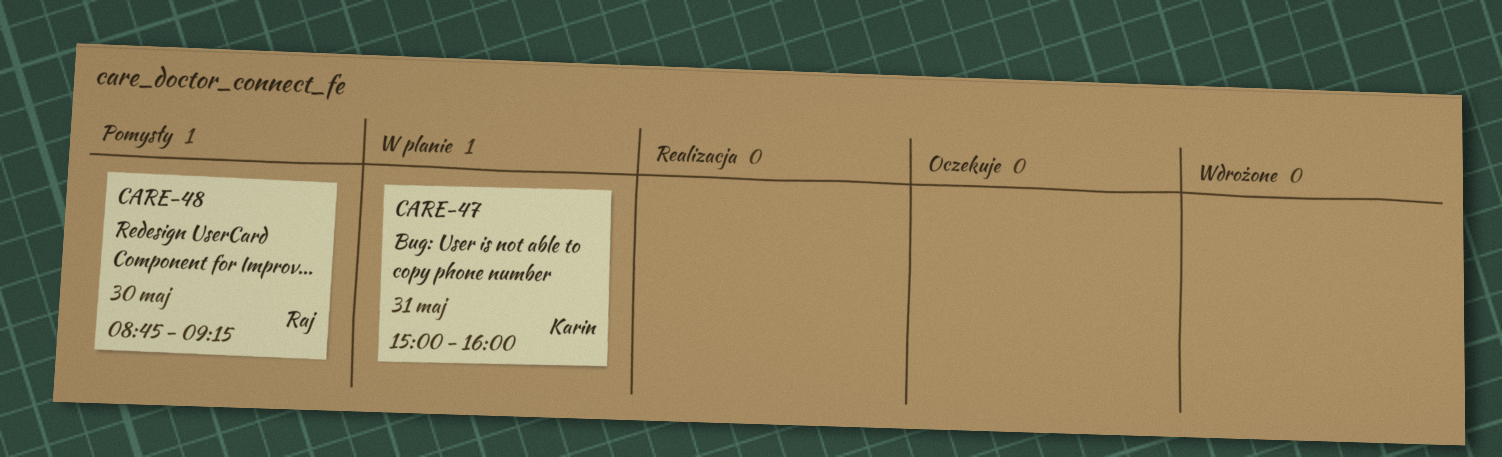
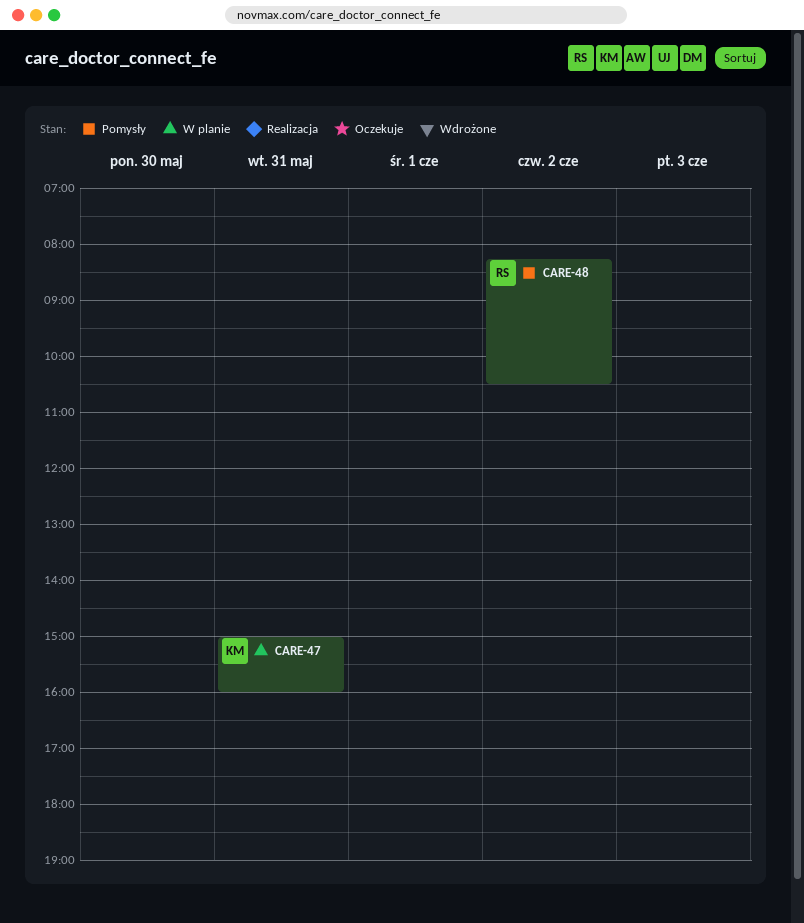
CARE-48, day: May 30 -> Jun 2
CARE-48, begins: 08:45 -> 08:15
CARE-48, ends: 09:15 -> 10:30

